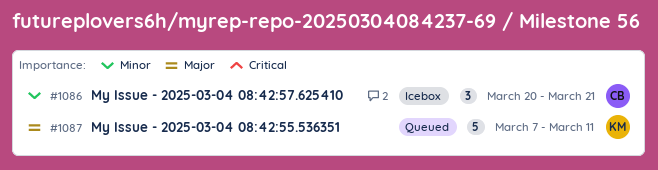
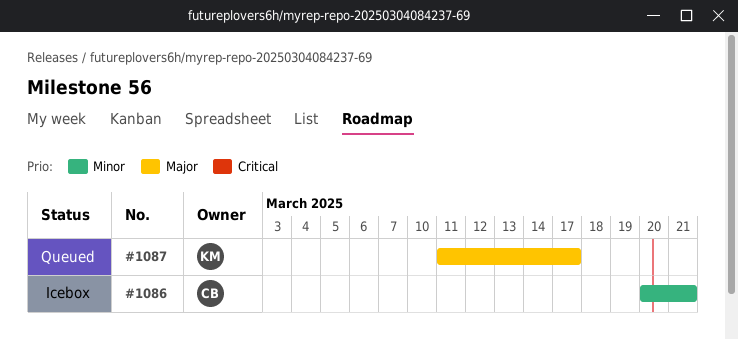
#1087, start: Mar 7 -> Mar 11
#1087, due: Mar 11 -> Mar 17

